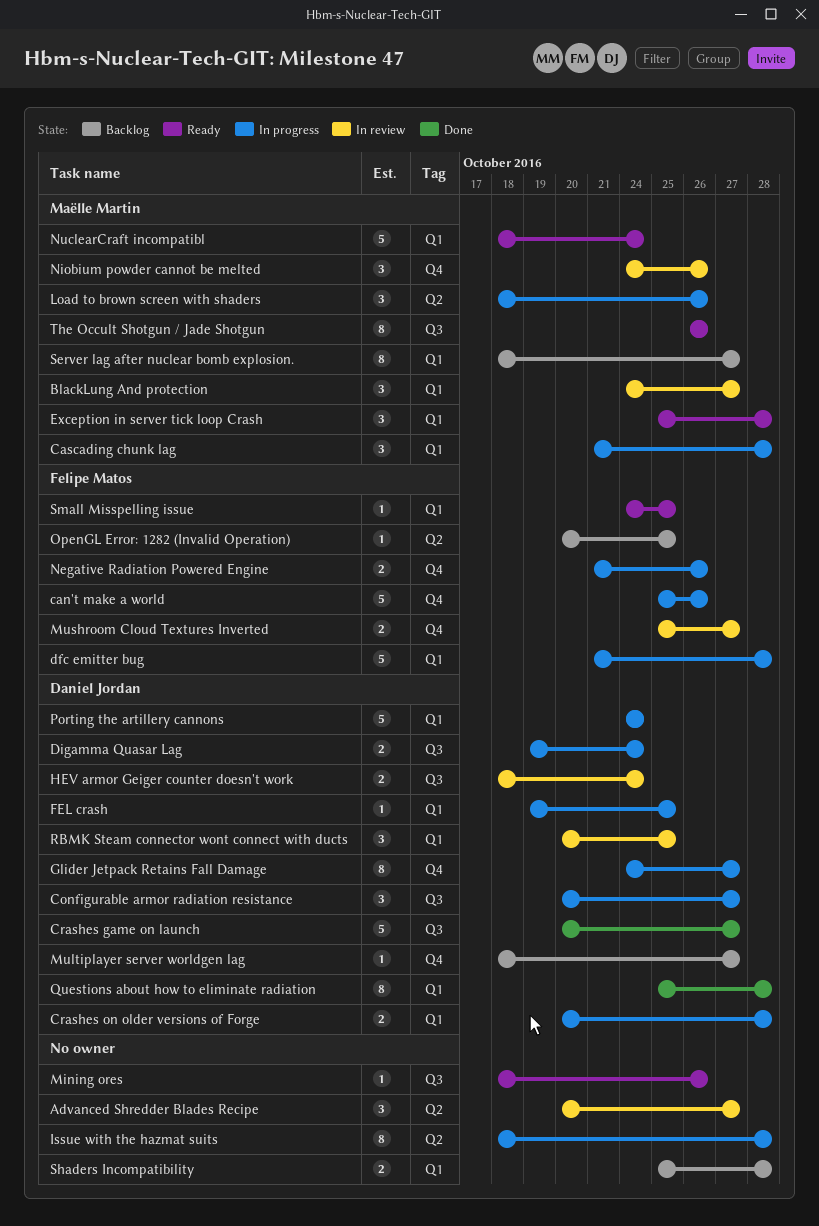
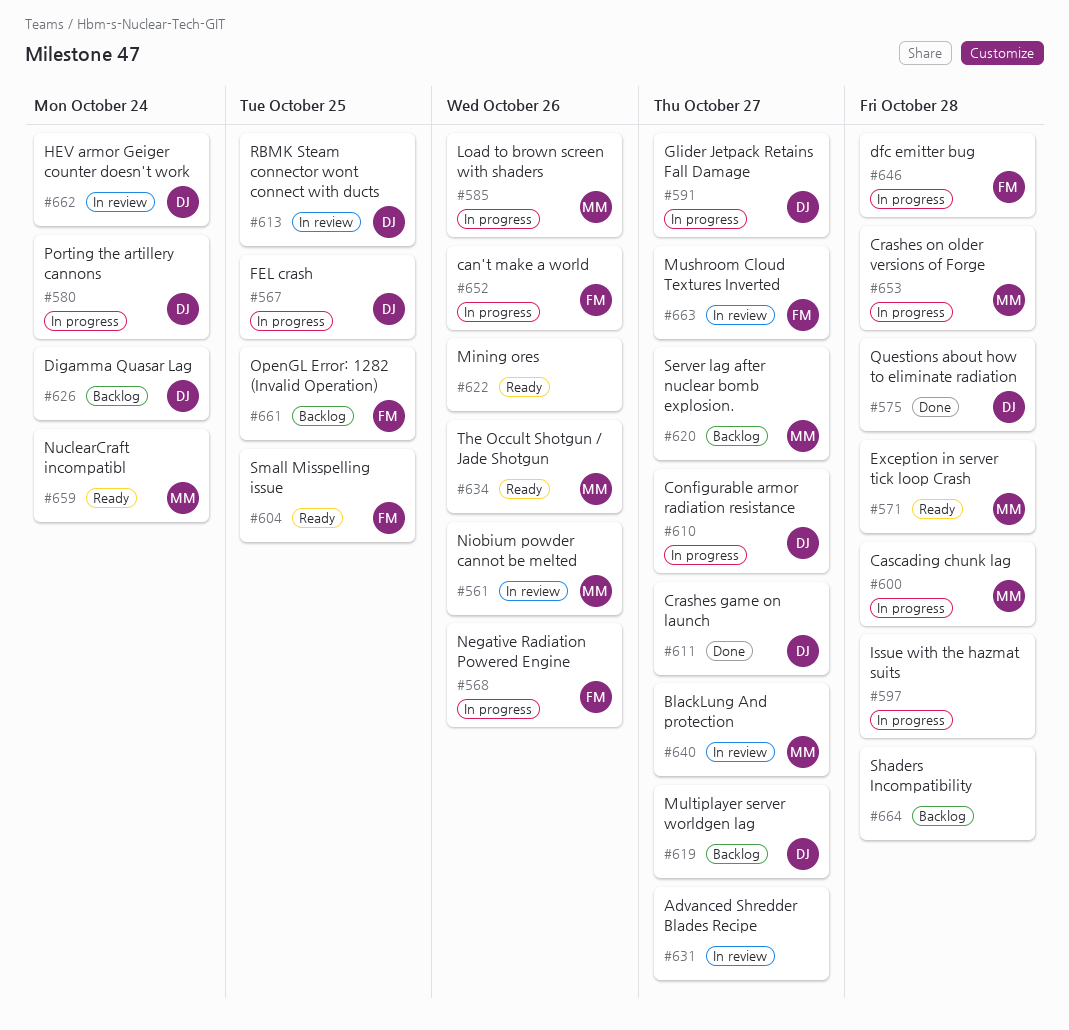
Crashes on older versions of Forge, owner: Daniel Jordan -> Maëlle Martin
Digamma Quasar Lag, status: In progress -> Backlog

